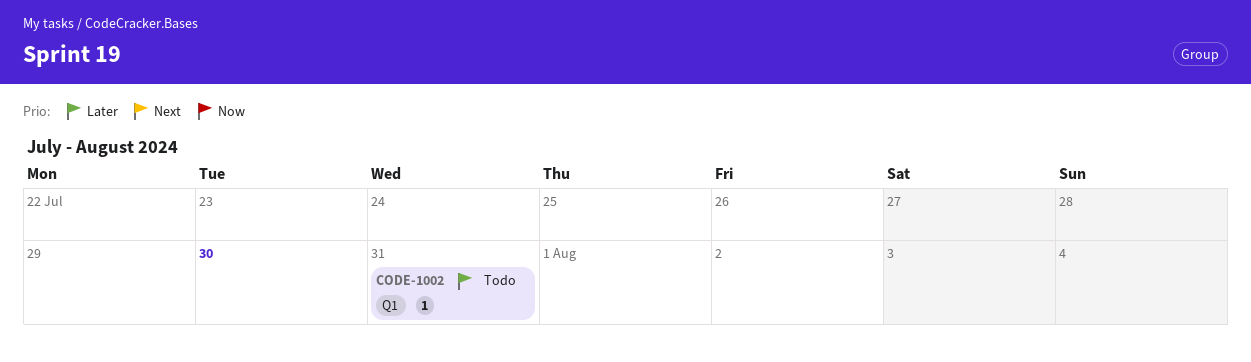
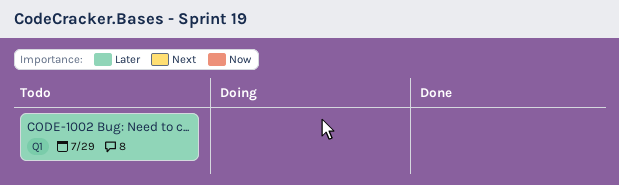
CODE-1002, due: Jul 31 -> Jul 29

